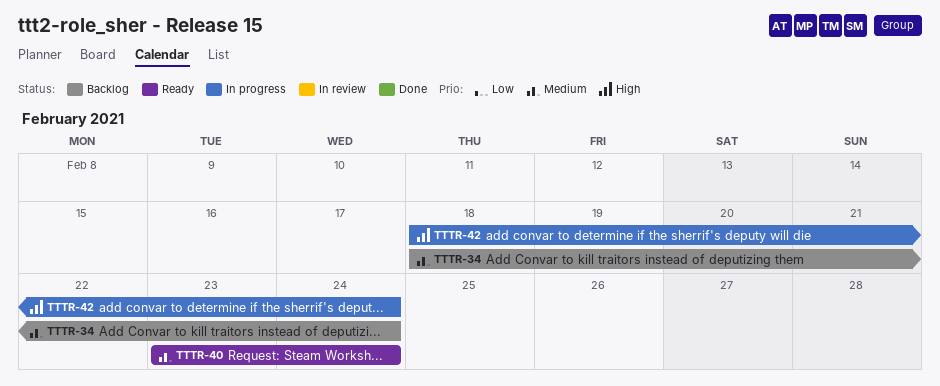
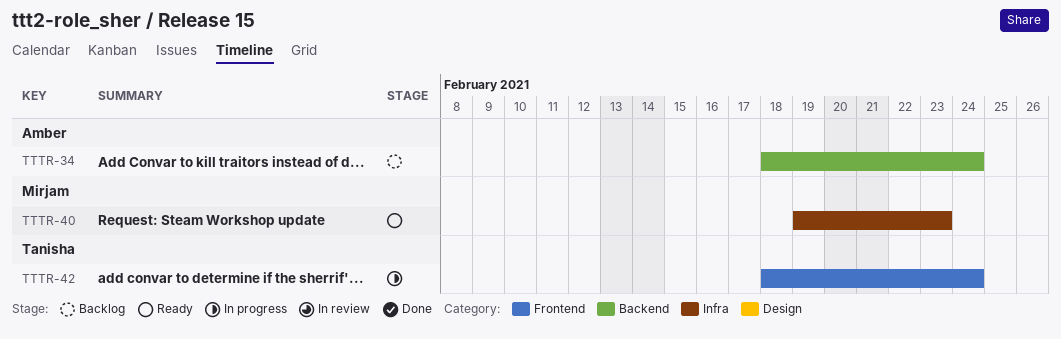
TTTR-40, start: Feb 23 -> Feb 19
TTTR-40, due: Feb 24 -> Feb 23

